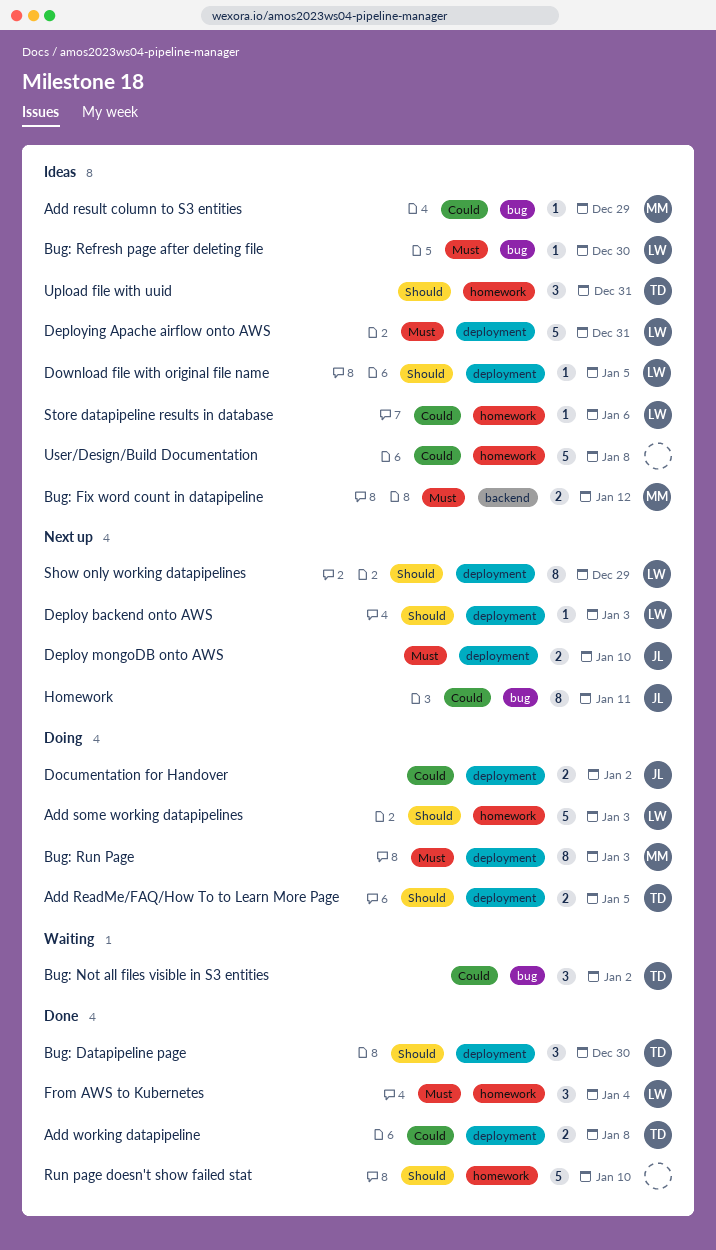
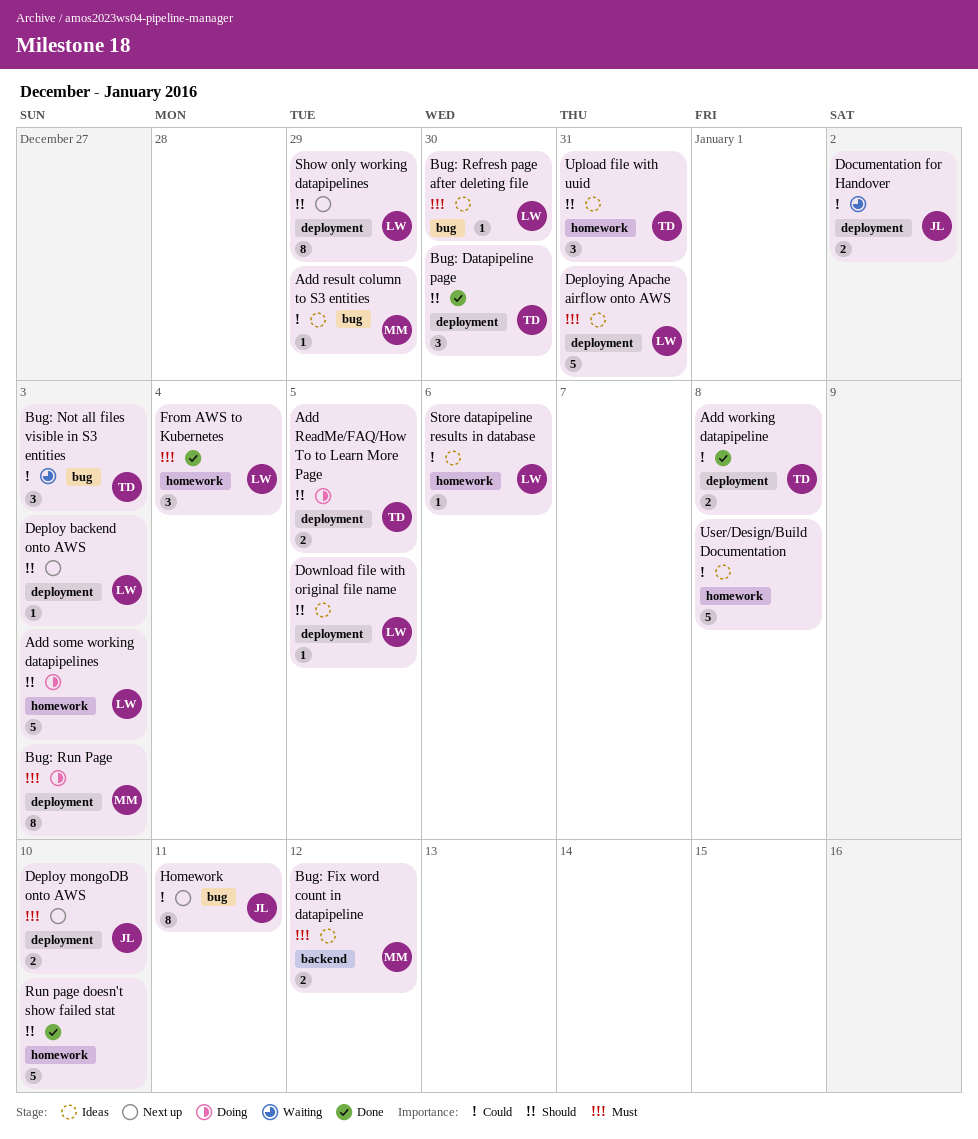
Bug: Not all files visible in S3 entities, due: Jan 2 -> Jan 3
Documentation for Handover, status: Doing -> Waiting

